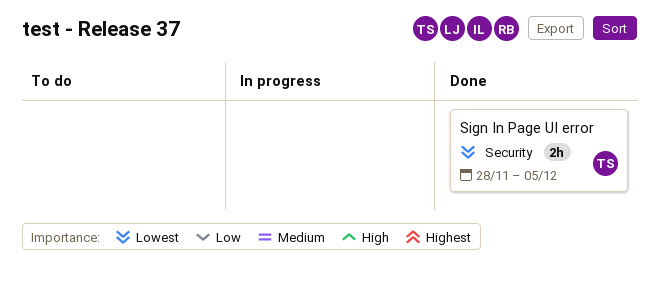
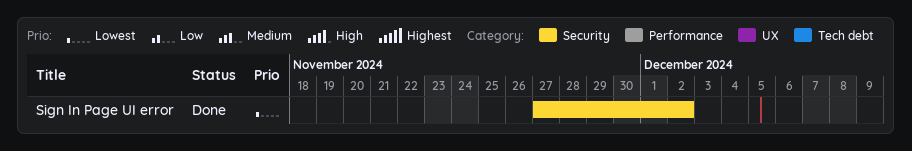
Sign In Page UI error, start: Nov 28 -> Nov 27
Sign In Page UI error, due: Dec 5 -> Dec 2

